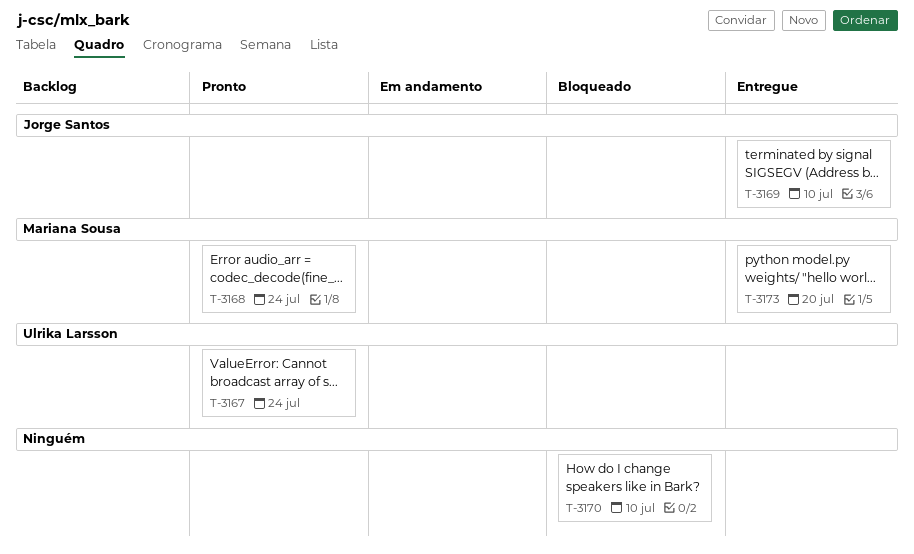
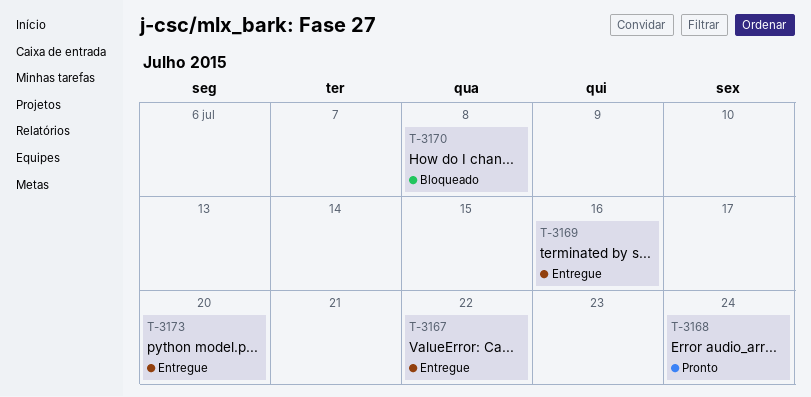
T-3167, status: Pronto -> Entregue
T-3167, due: Jul 24 -> Jul 22
T-3169, due: Jul 10 -> Jul 16
T-3170, due: Jul 10 -> Jul 8

